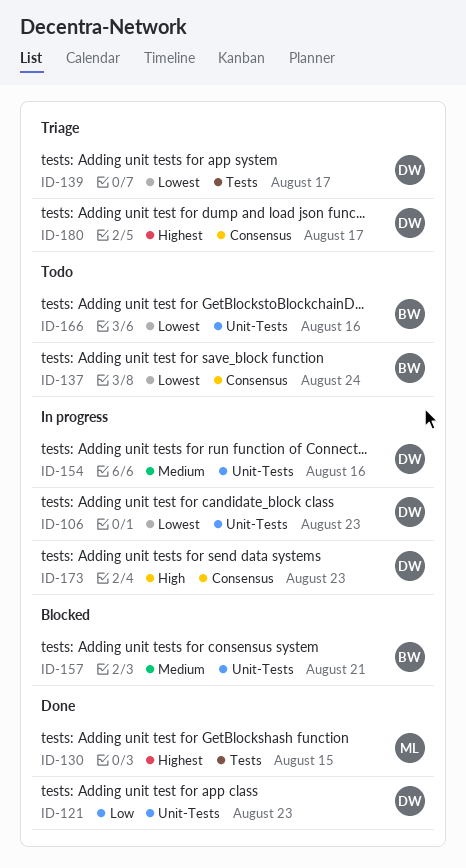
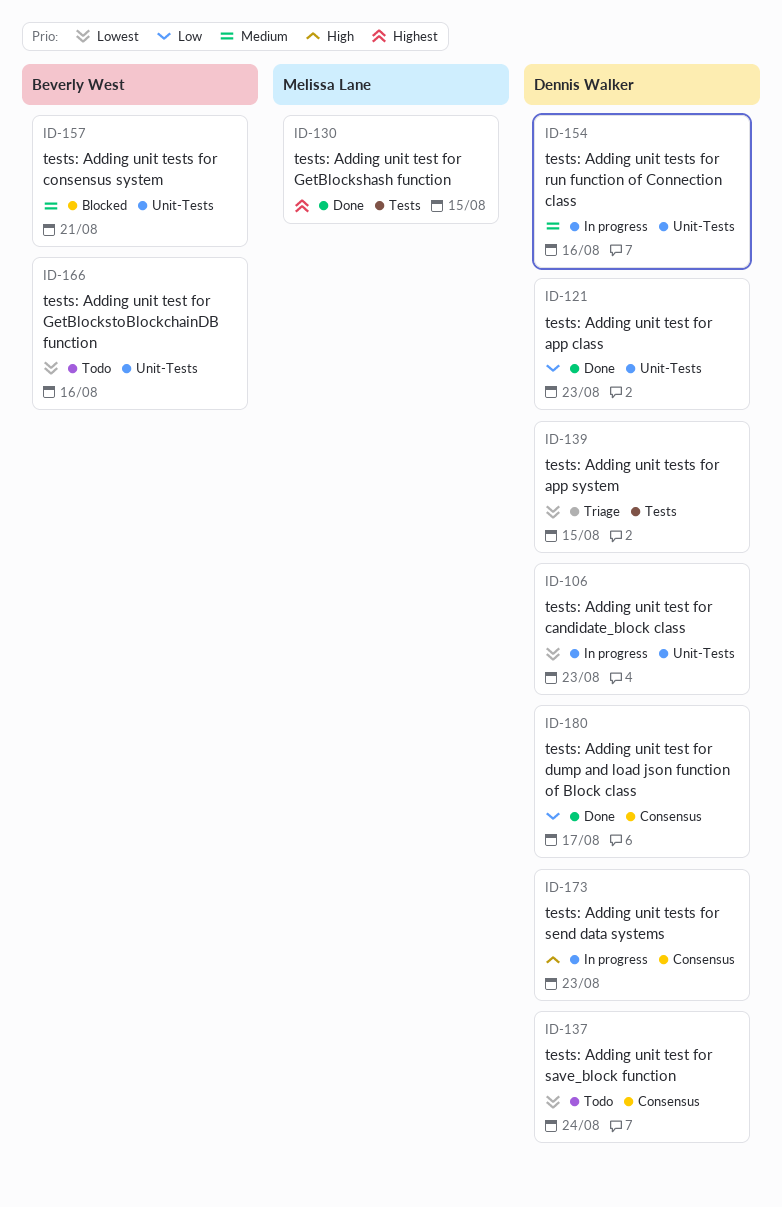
ID-137, owner: Beverly West -> Dennis Walker
ID-139, due: Aug 17 -> Aug 15
ID-180, status: Triage -> Done
ID-180, priority: Highest -> Low

